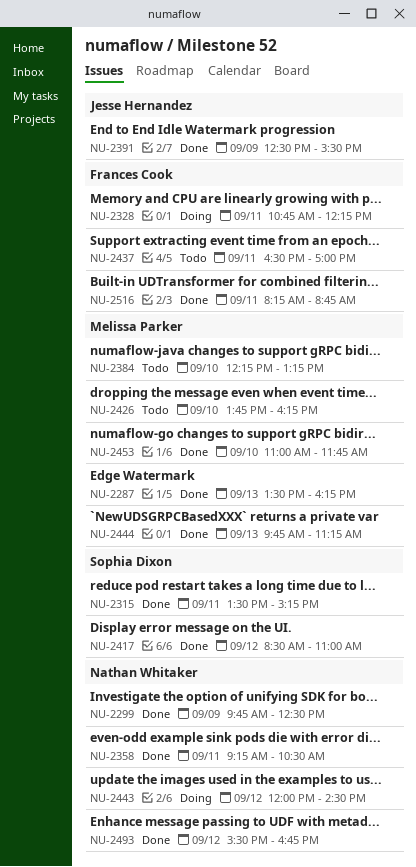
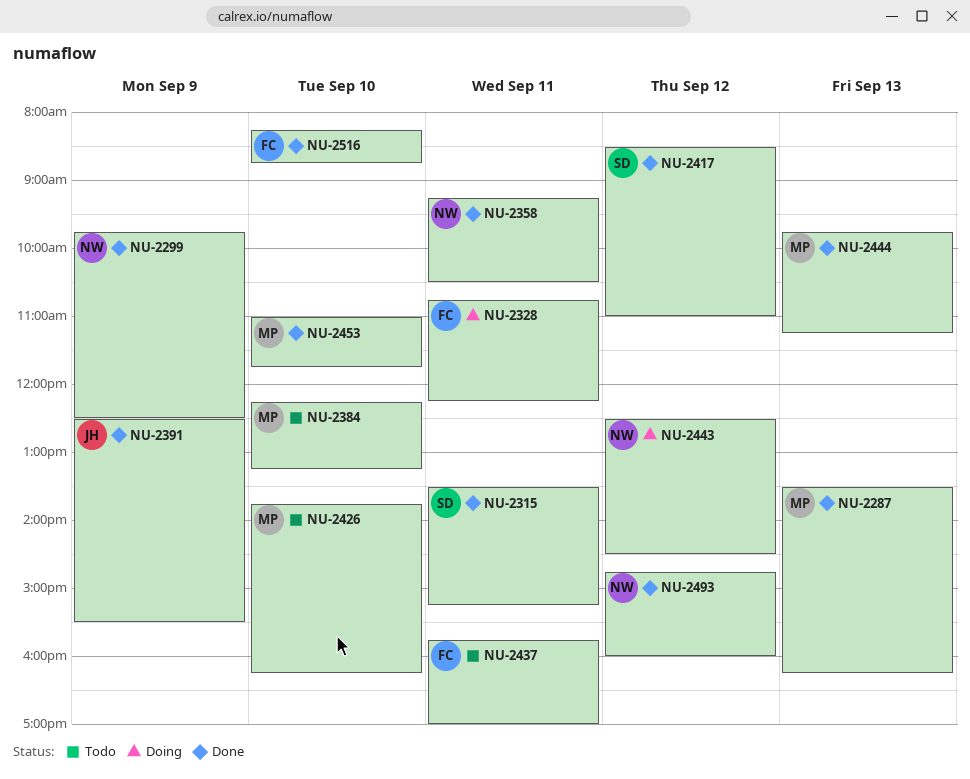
NU-2437, begins: 16:30 -> 15:45
NU-2443, begins: 12:00 -> 12:30
NU-2493, begins: 15:30 -> 14:45
NU-2493, ends: 16:45 -> 16:00
NU-2516, day: Sep 11 -> Sep 10

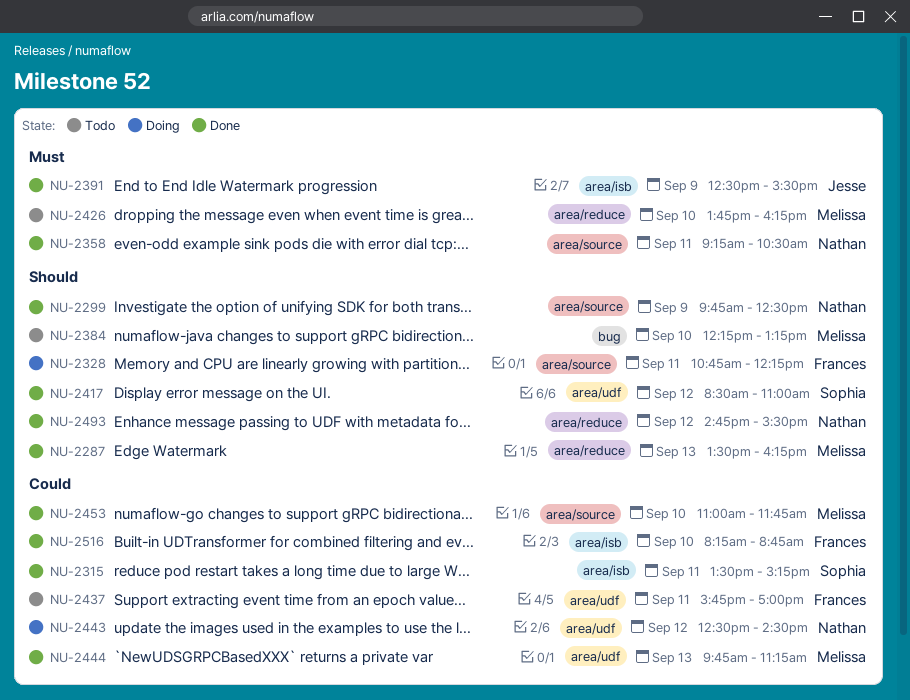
NU-2493, ends: 16:00 -> 15:30

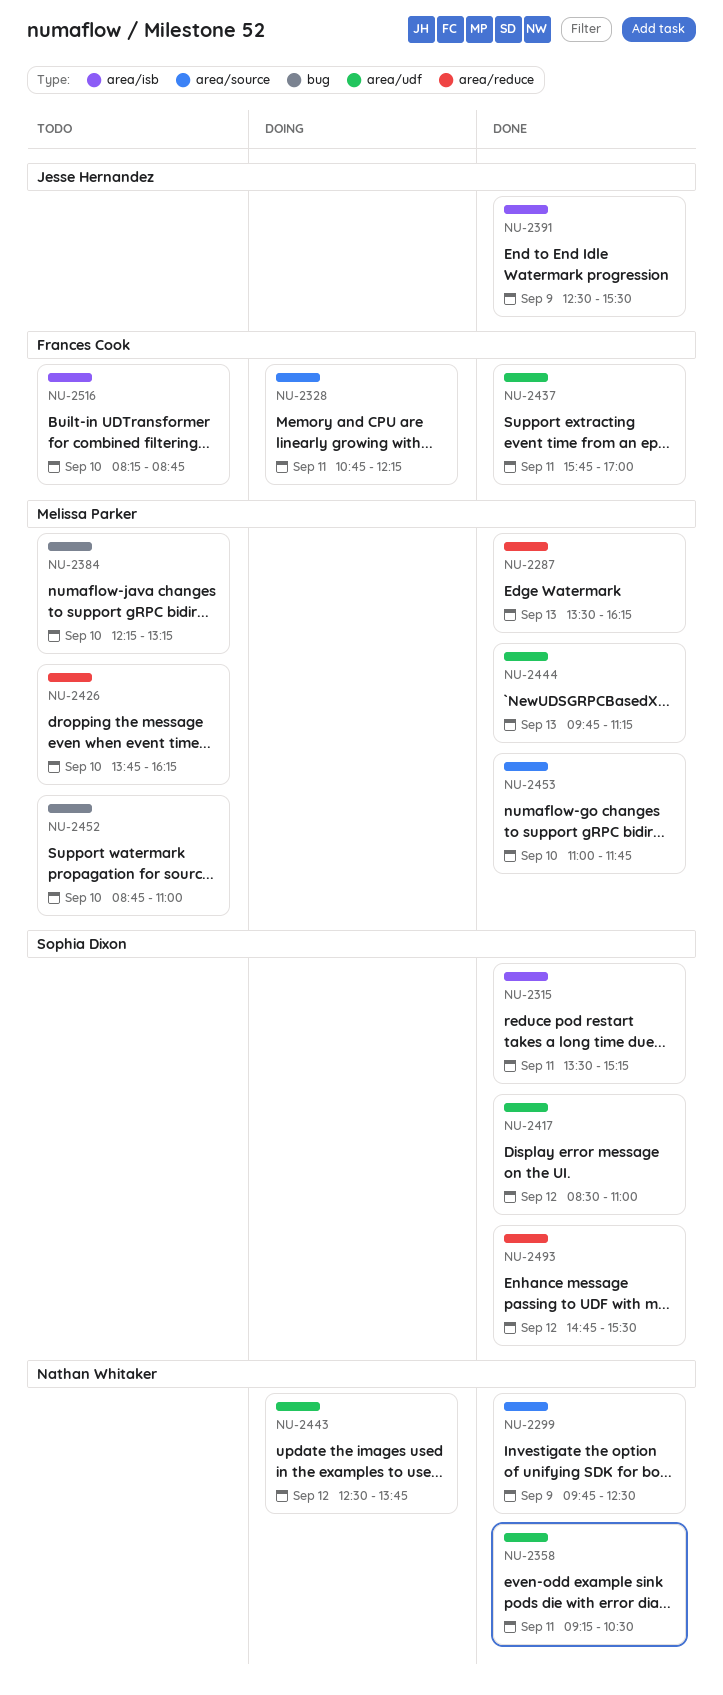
NU-2358, label: area/source -> area/udf
NU-2437, status: Todo -> Done
NU-2443, ends: 14:30 -> 13:45
NU-2452: none -> present
NU-2493, owner: Nathan Whitaker -> Sophia Dixon
NU-2516, status: Done -> Todo

